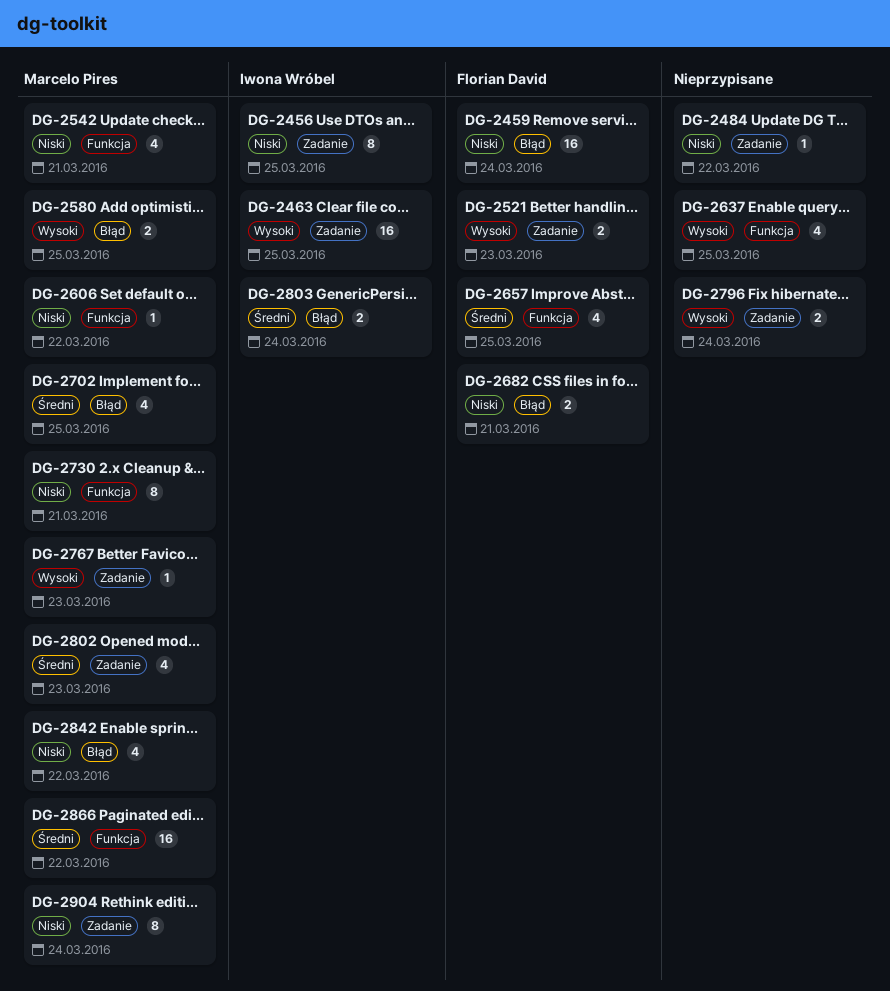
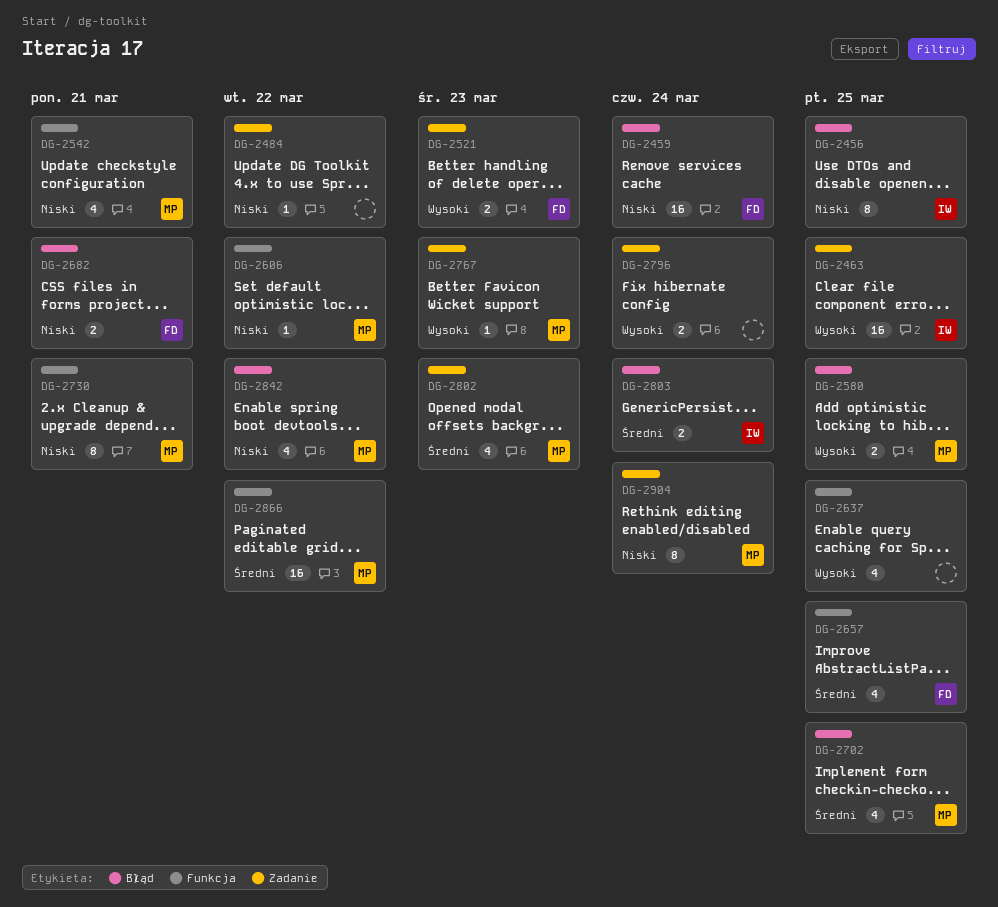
DG-2456, label: Zadanie -> Błąd

